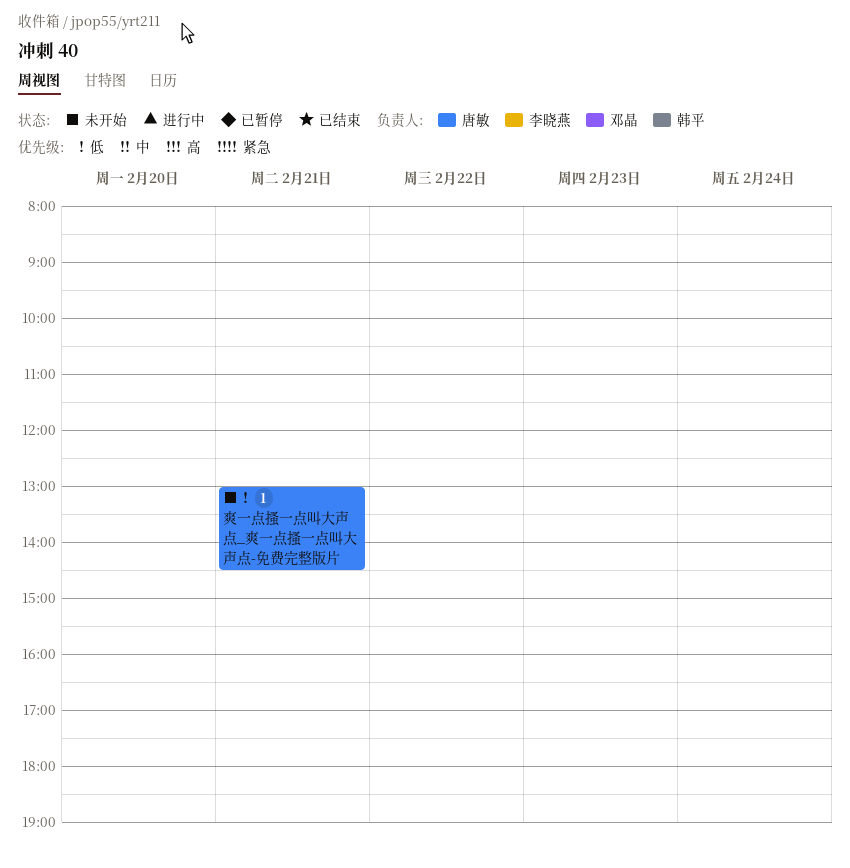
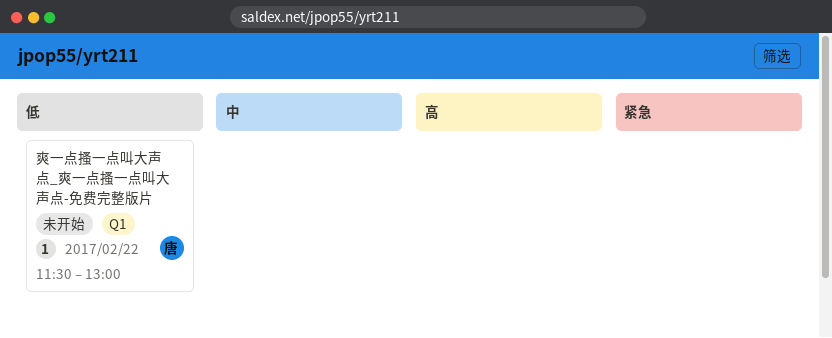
爽一点搔一点叫大声点_爽一点搔一点叫大声点-免费完整版片, day: Feb 21 -> Feb 22
爽一点搔一点叫大声点_爽一点搔一点叫大声点-免费完整版片, begins: 13:00 -> 11:30
爽一点搔一点叫大声点_爽一点搔一点叫大声点-免费完整版片, ends: 14:30 -> 13:00

